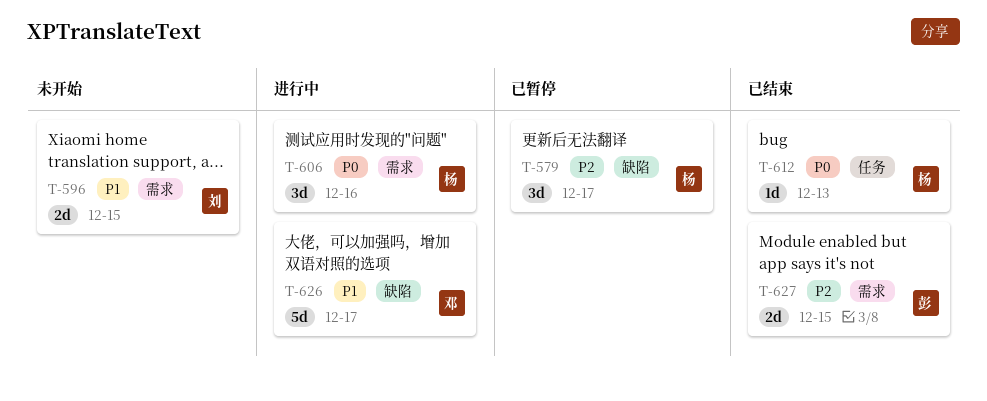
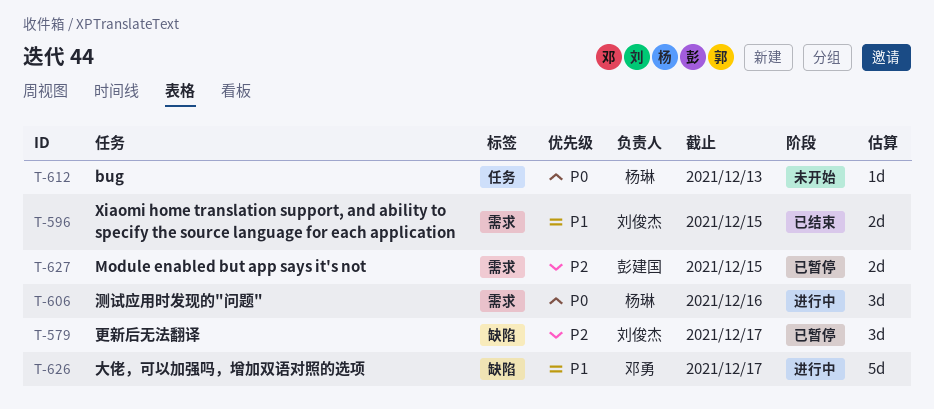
T-579, owner: 杨琳 -> 刘俊杰
T-596, status: 未开始 -> 已结束
T-612, status: 已结束 -> 未开始
T-627, status: 已结束 -> 已暂停

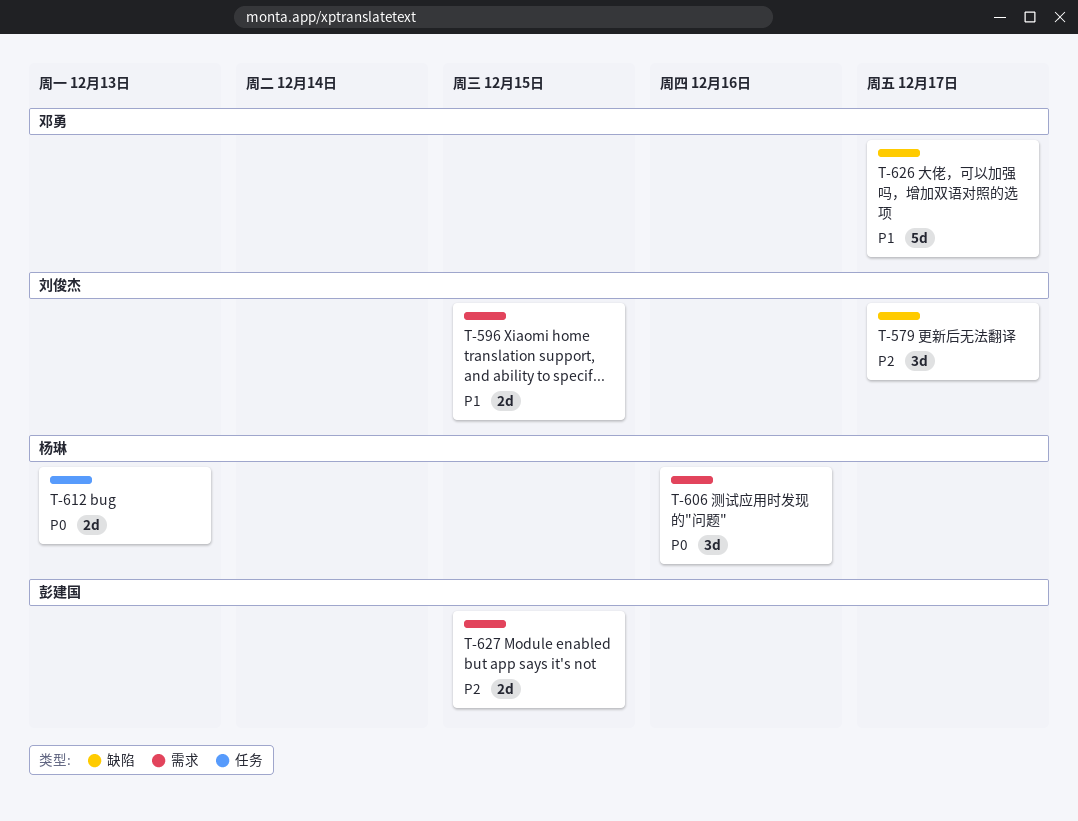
T-612, estimate: 1d -> 2d

